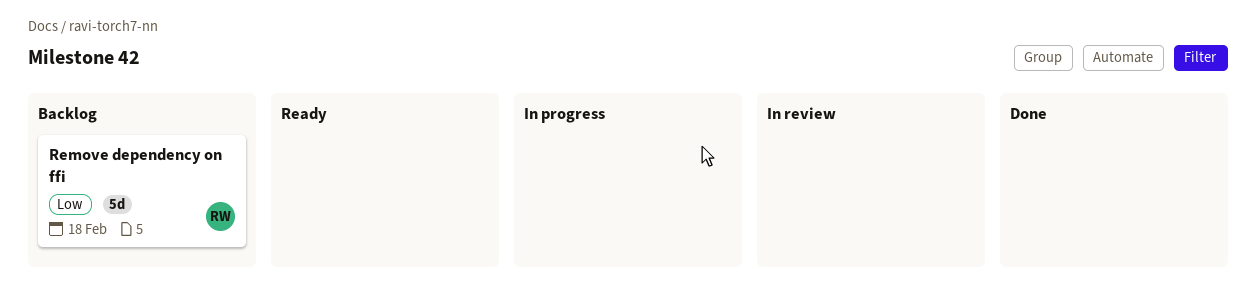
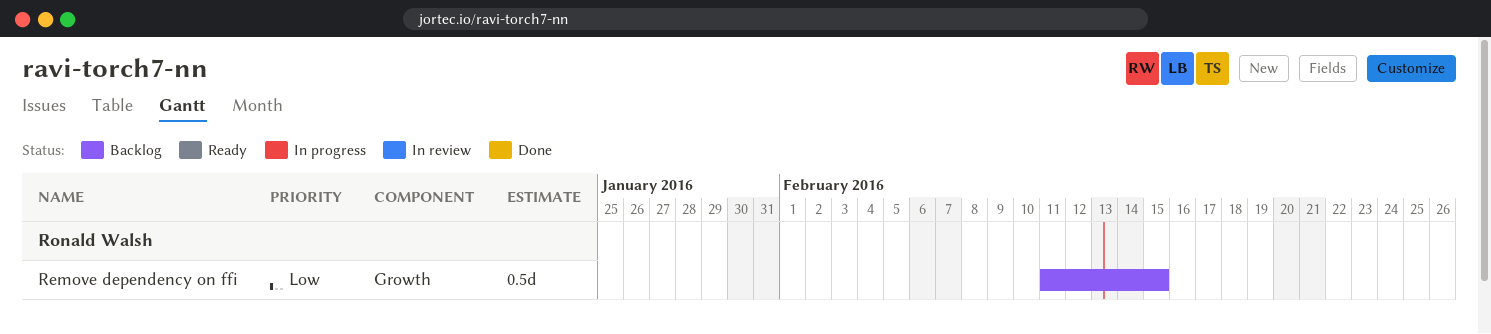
Remove dependency on ffi, estimate: 5d -> 0.5d
Remove dependency on ffi, due: Feb 18 -> Feb 15

